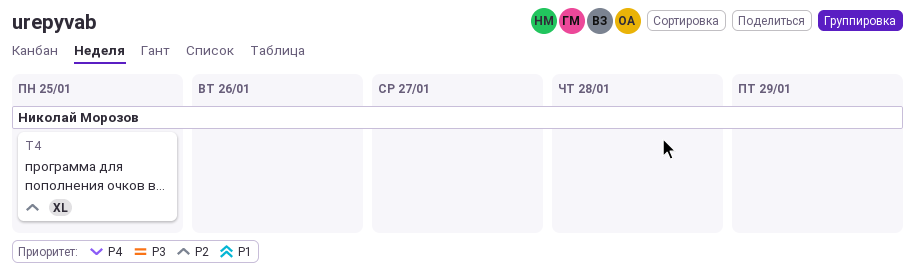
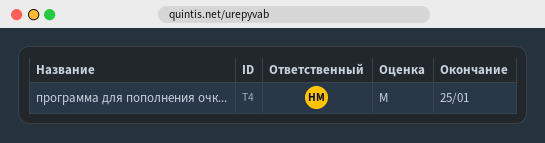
T4, estimate: XL -> M

